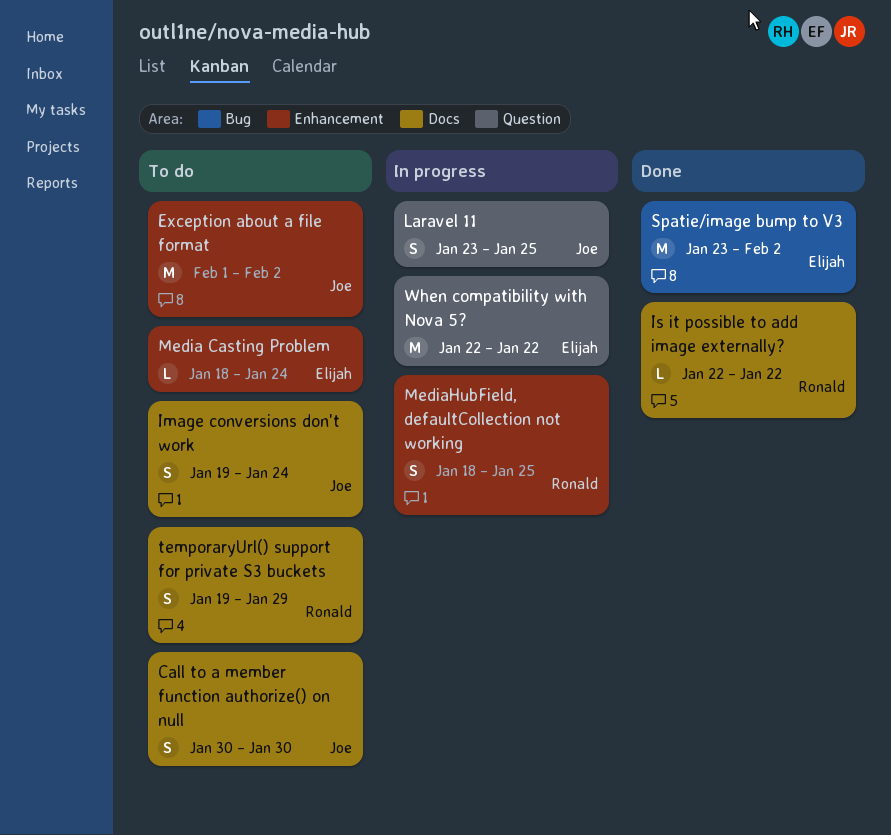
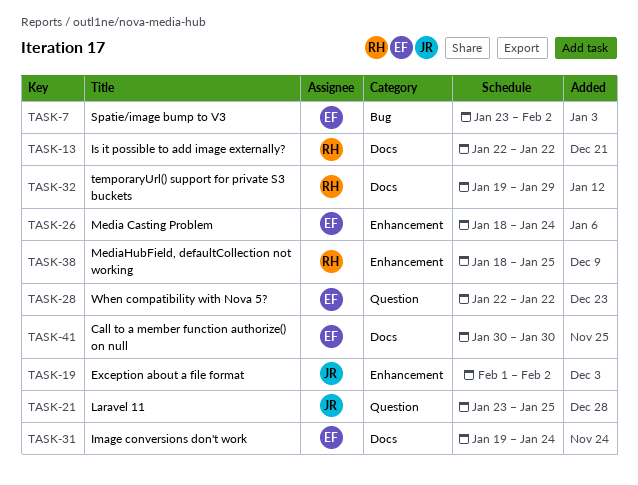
Call to a member function authorize() on null, owner: Joe -> Elijah
Image conversions don't work, owner: Joe -> Elijah

